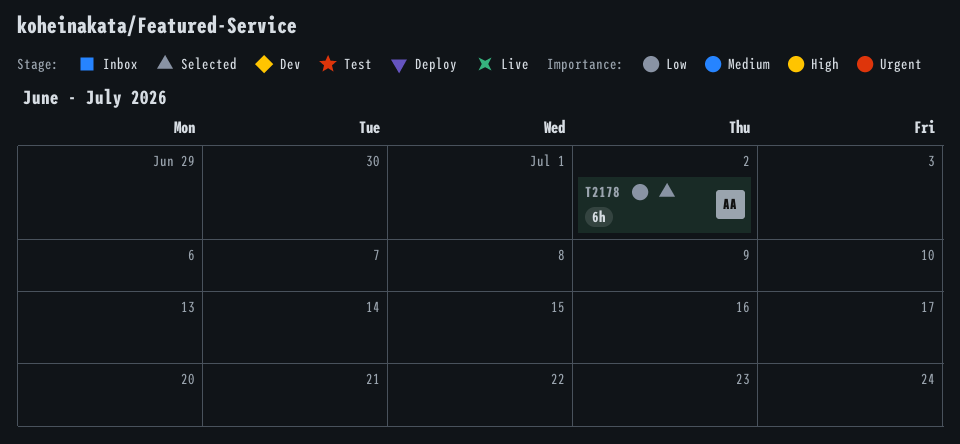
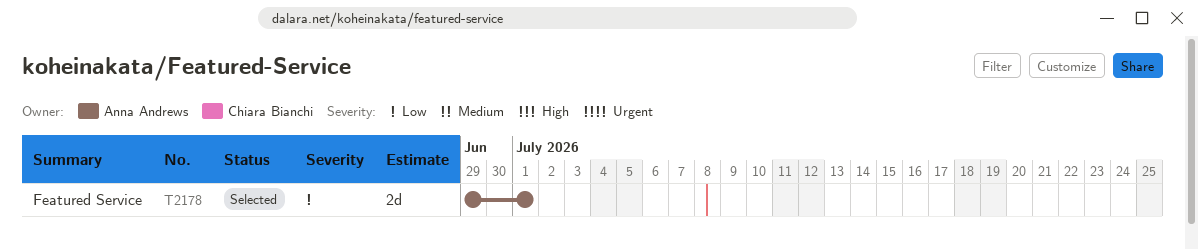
T2178, estimate: 6h -> 2d
T2178, due: Jul 2 -> Jul 1

